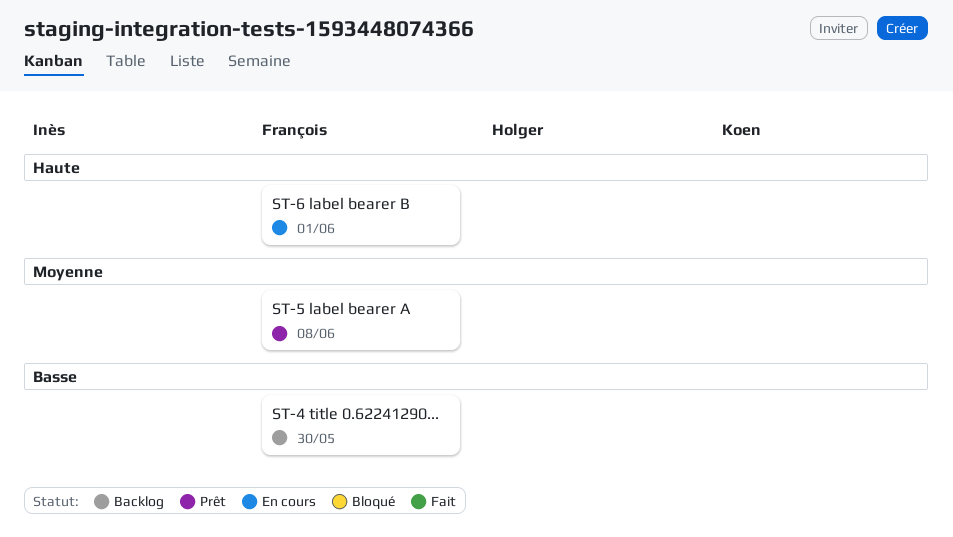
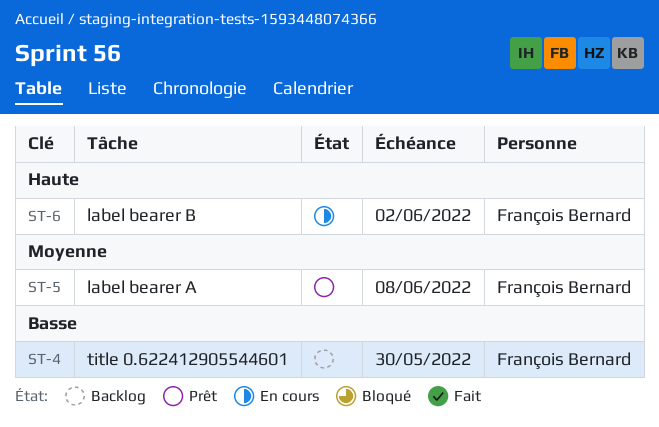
ST-6, due: Jun 1 -> Jun 2

